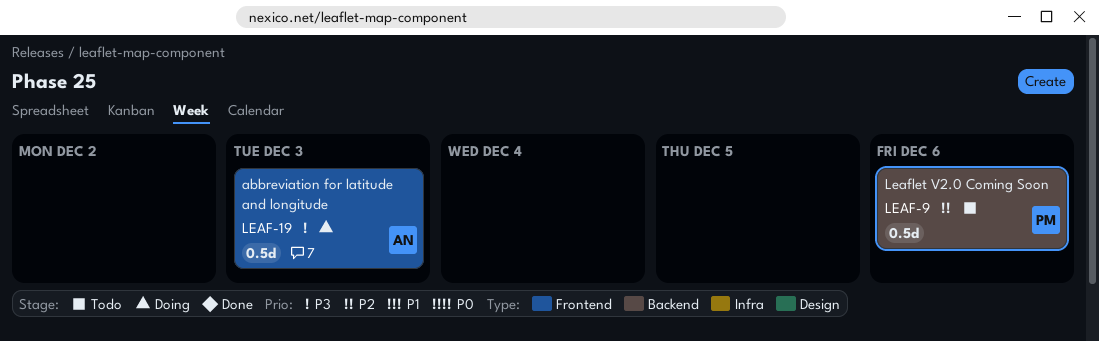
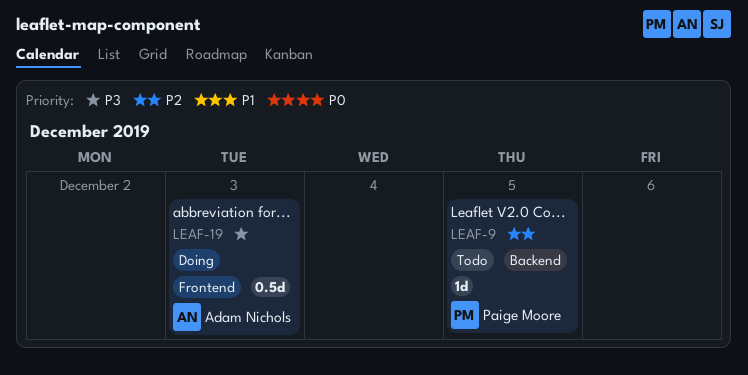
LEAF-9, estimate: 0.5d -> 1d
LEAF-9, due: Dec 6 -> Dec 5

